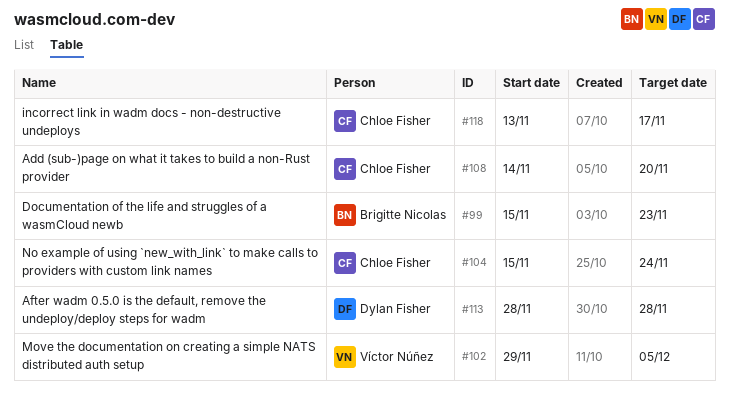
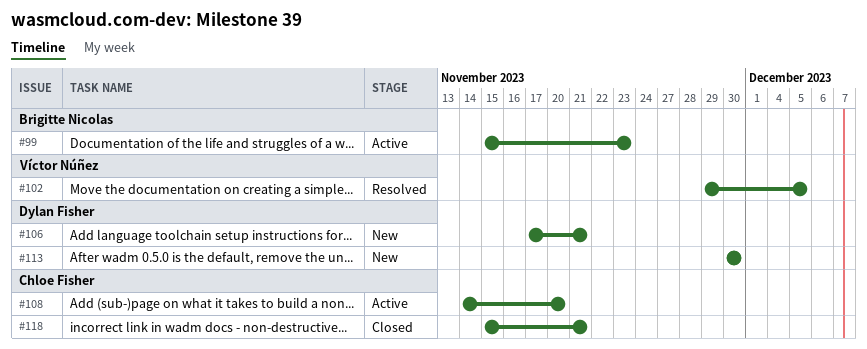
#104: present -> none
#106: none -> present
#113, start: Nov 28 -> Nov 30
#113, due: Nov 28 -> Nov 30
#118, start: Nov 13 -> Nov 15
#118, due: Nov 17 -> Nov 21

